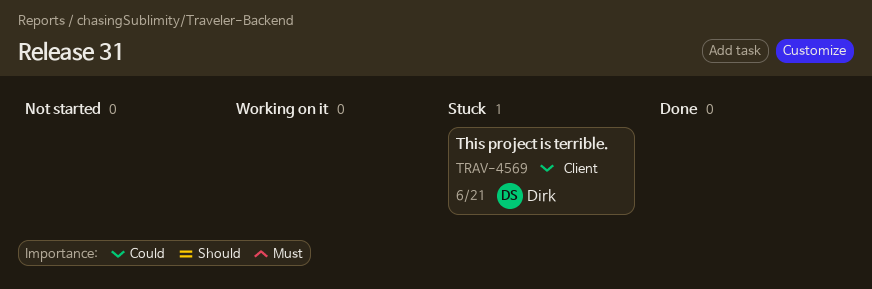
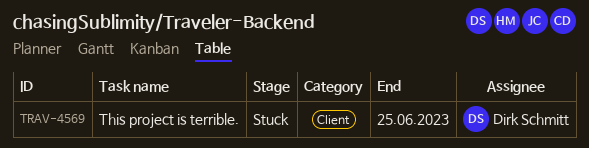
TRAV-4569, due: Jun 21 -> Jun 25

